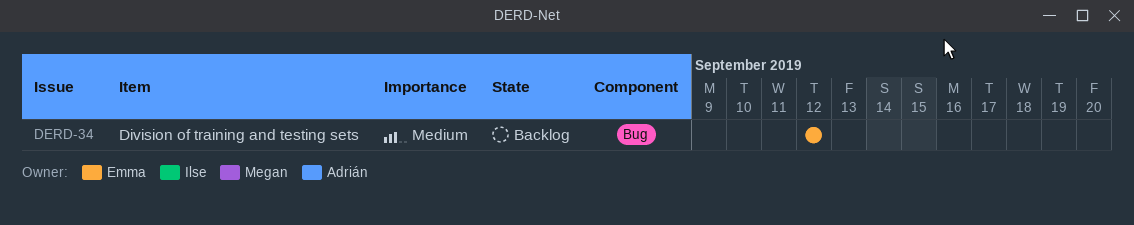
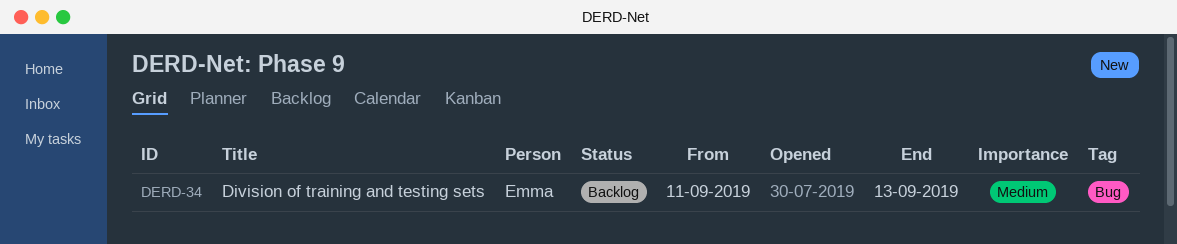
DERD-34, start: Sep 12 -> Sep 11
DERD-34, due: Sep 12 -> Sep 13

